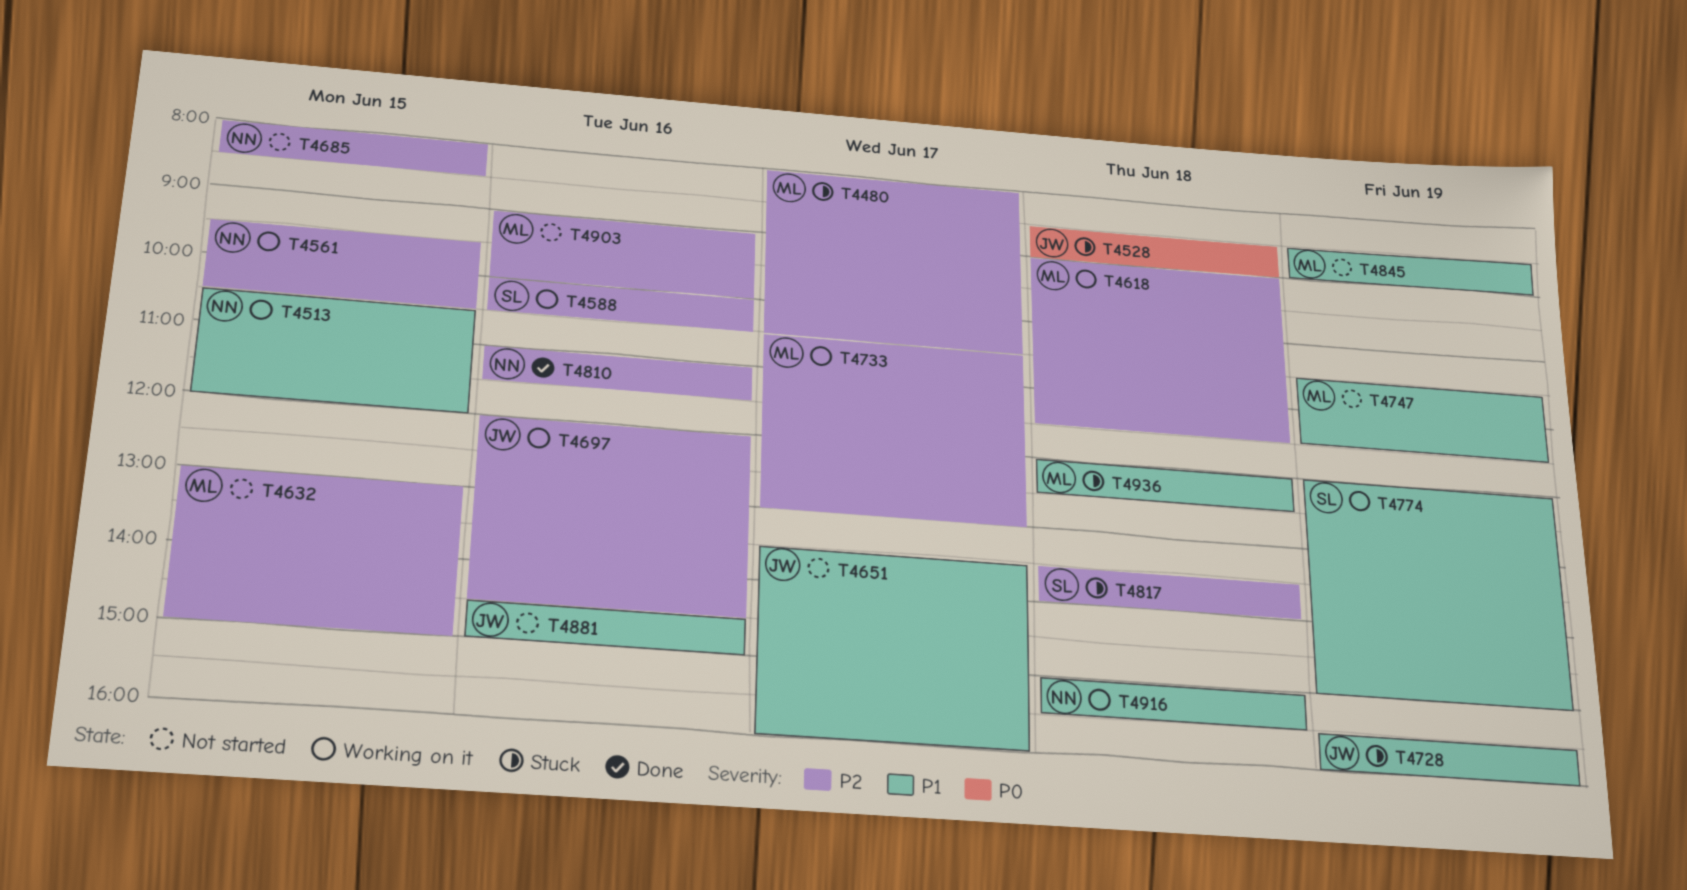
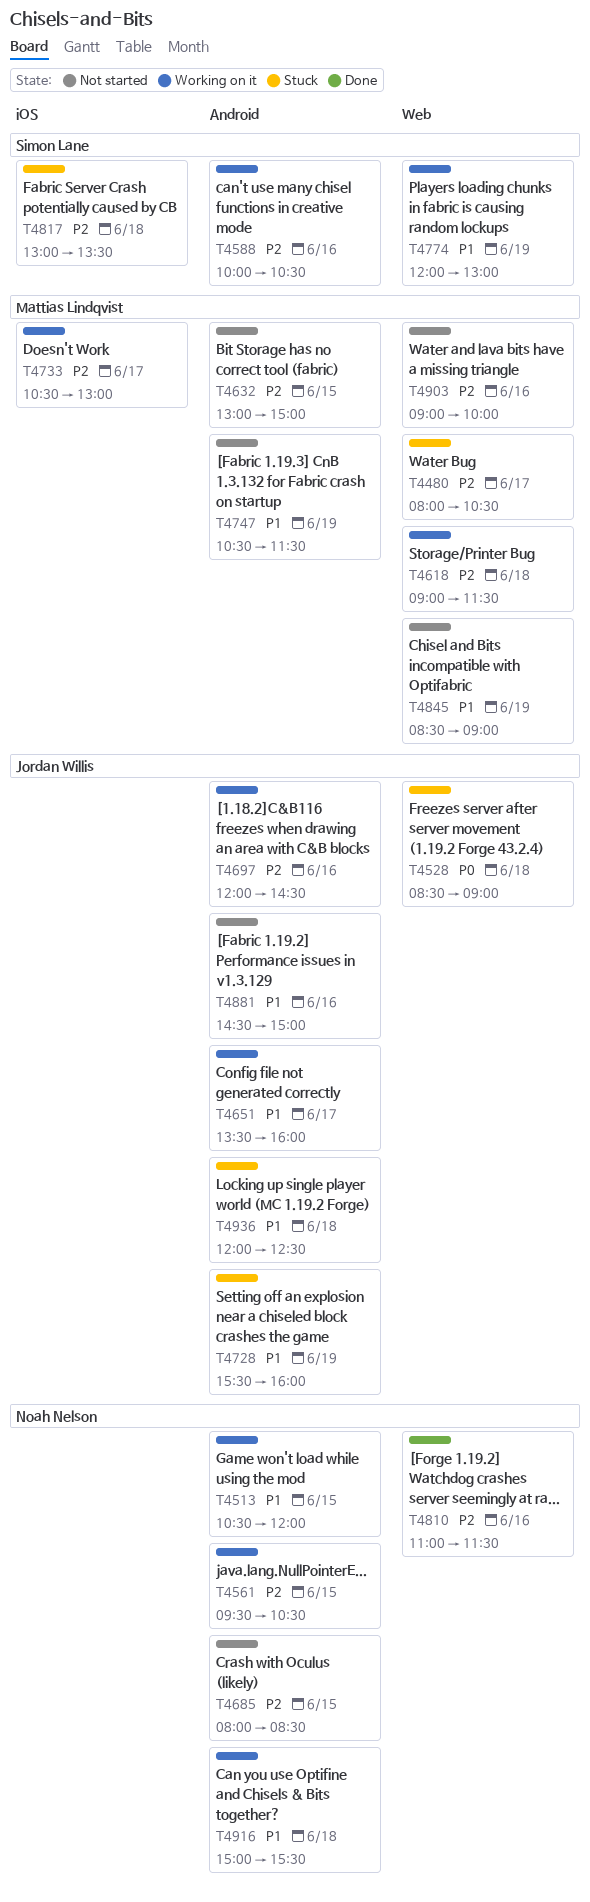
T4651, status: Not started -> Working on it
T4774, ends: 15:00 -> 13:00
T4817, begins: 13:30 -> 13:00
T4817, ends: 14:00 -> 13:30
T4936, owner: Mattias Lindqvist -> Jordan Willis

